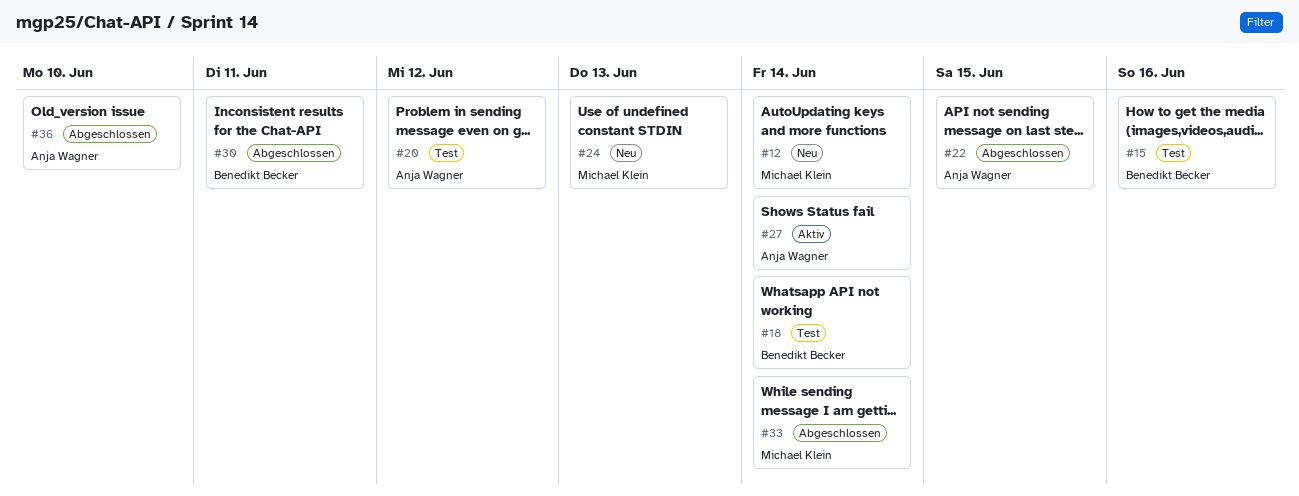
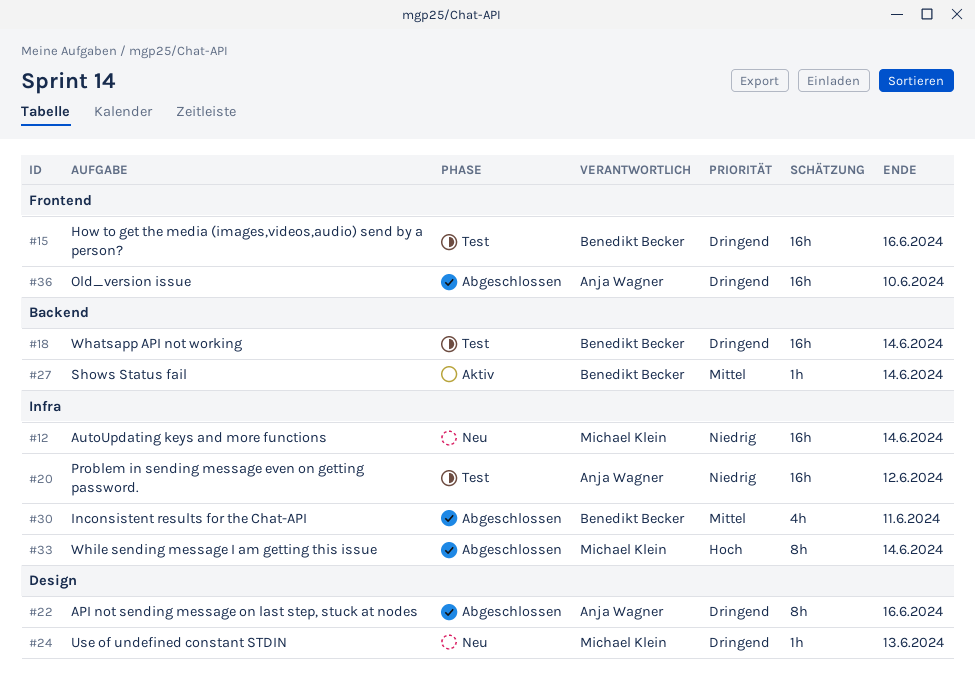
#22, due: Jun 15 -> Jun 16
#27, owner: Anja Wagner -> Benedikt Becker

